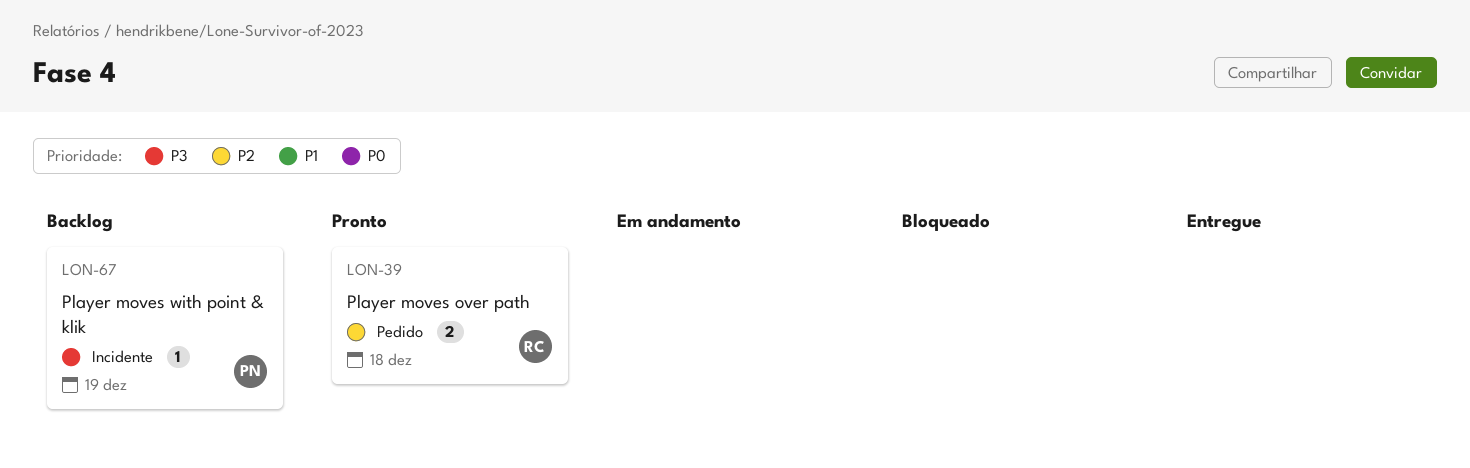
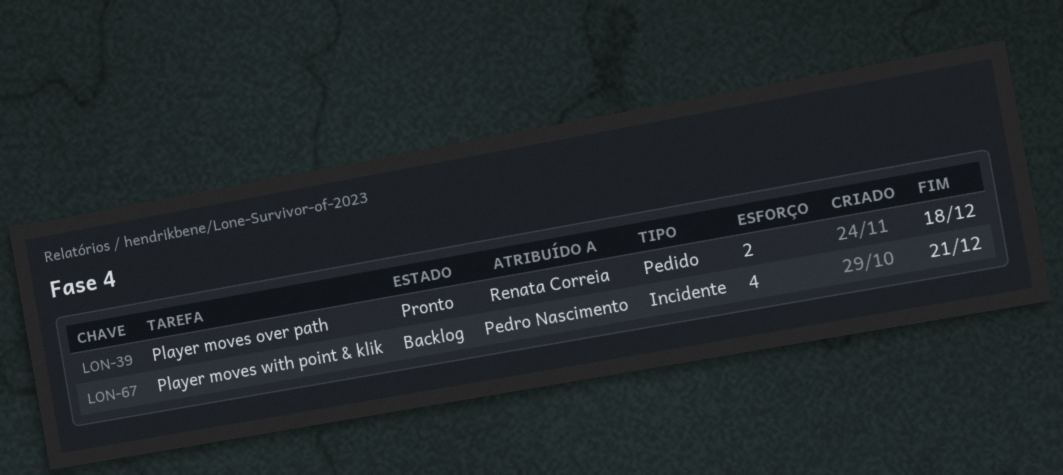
LON-67, estimate: 1 -> 4
LON-67, due: Dec 19 -> Dec 21

